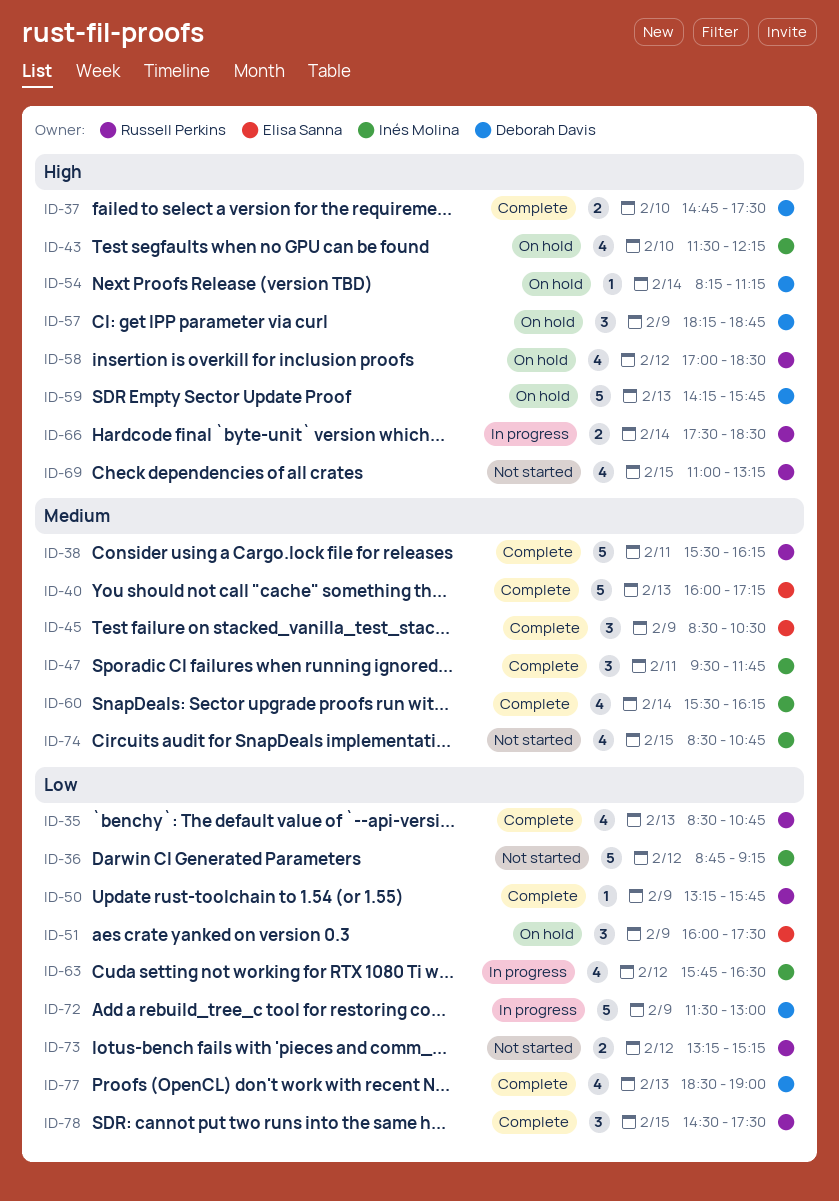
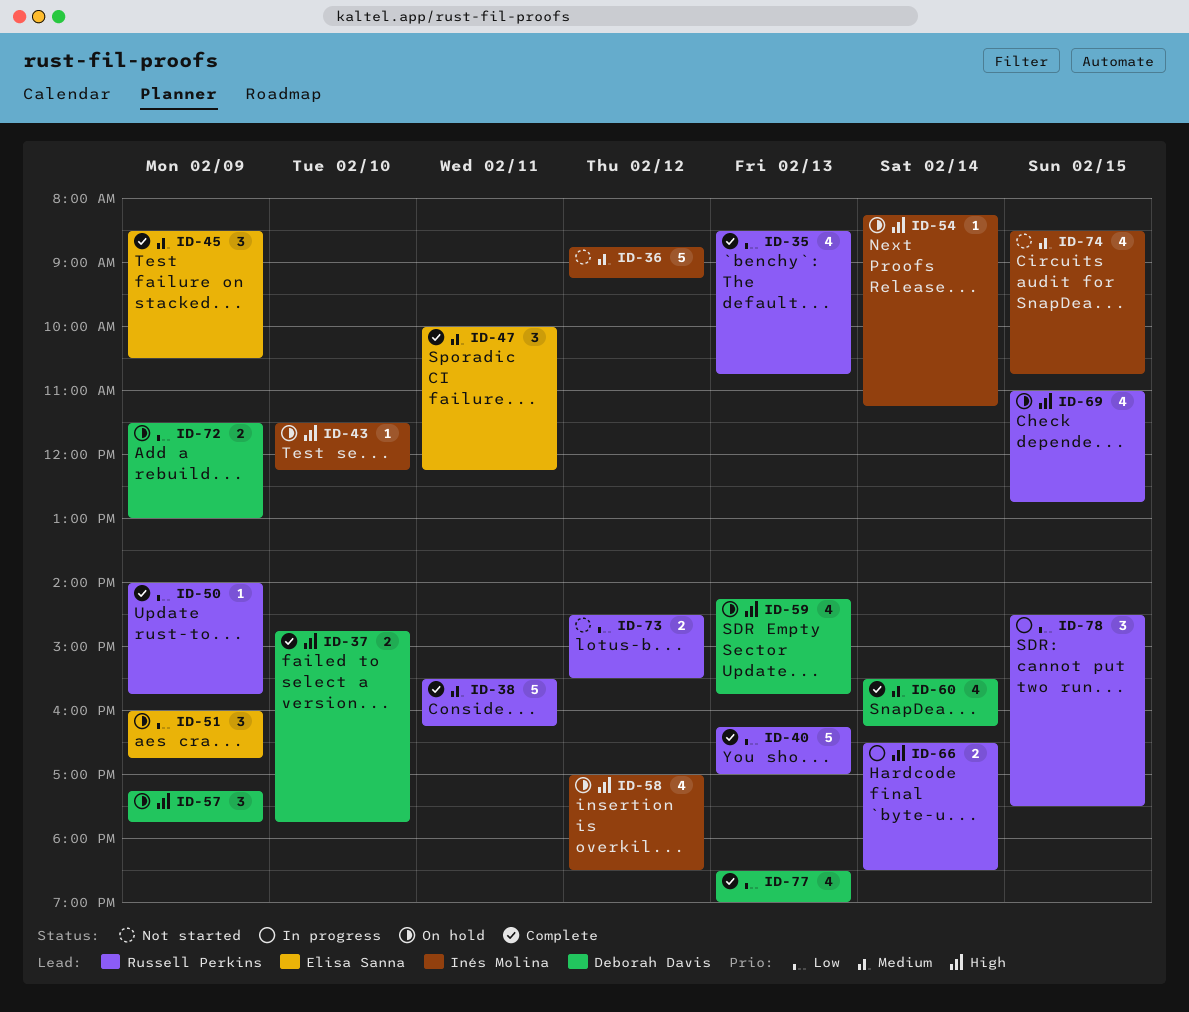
ID-36, priority: Low -> Medium
ID-37, ends: 17:30 -> 17:45
ID-40, owner: Elisa Sanna -> Russell Perkins
ID-40, priority: Medium -> Low
ID-40, begins: 16:00 -> 16:15
ID-40, ends: 17:15 -> 17:00
ID-43, estimate: 4 -> 1
ID-47, owner: Inés Molina -> Elisa Sanna
ID-47, begins: 09:30 -> 10:00
ID-47, ends: 11:45 -> 12:15
ID-50, begins: 13:15 -> 14:00
ID-51, ends: 17:30 -> 16:45
ID-54, owner: Deborah Davis -> Inés Molina
ID-57, begins: 18:15 -> 17:15
ID-57, ends: 18:45 -> 17:45
ID-58, owner: Russell Perkins -> Inés Molina
ID-59, estimate: 5 -> 4
ID-60, owner: Inés Molina -> Deborah Davis
ID-63: present -> none
ID-66, begins: 17:30 -> 16:30
ID-69, status: Not started -> On hold
ID-69, ends: 13:15 -> 12:45
ID-72, status: In progress -> On hold
ID-72, estimate: 5 -> 2
ID-73, begins: 13:15 -> 14:30
ID-73, ends: 15:15 -> 15:30
ID-78, status: Complete -> In progress

